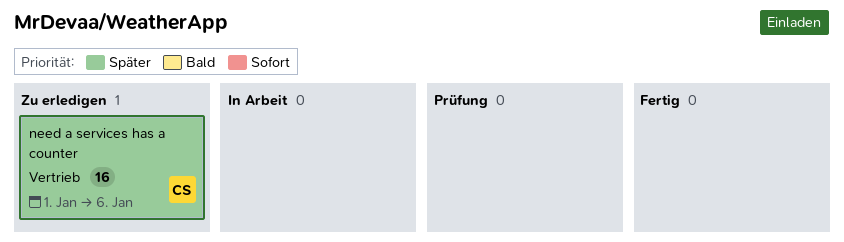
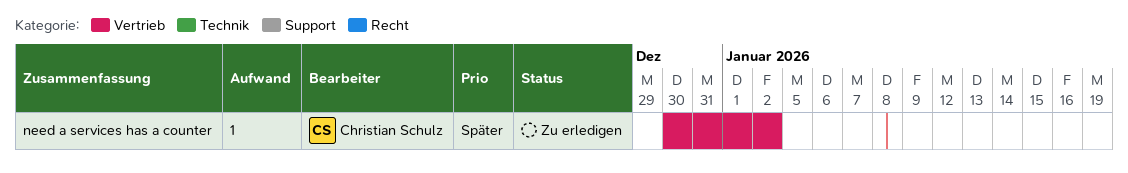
need a services has a counter, estimate: 16 -> 1
need a services has a counter, start: Jan 1 -> Dec 30
need a services has a counter, due: Jan 6 -> Jan 2

